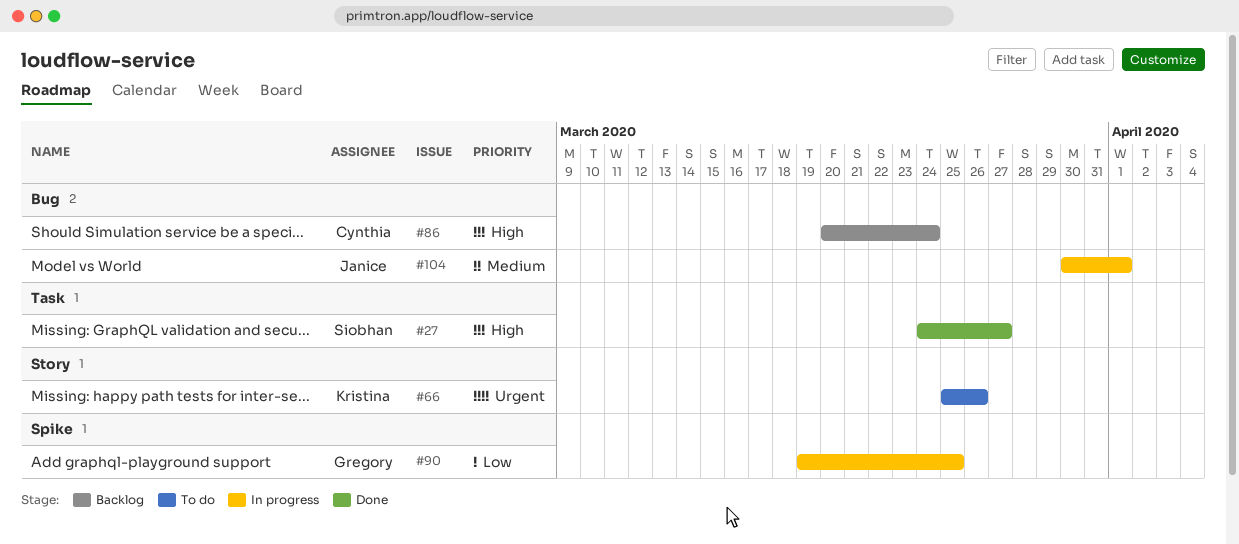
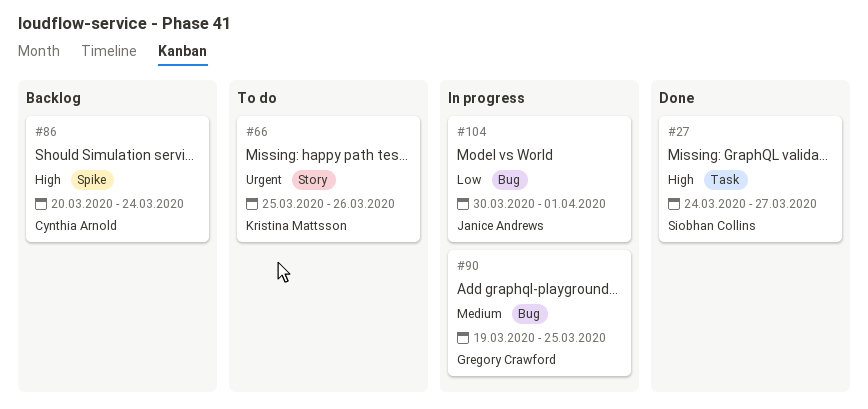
#86, label: Bug -> Spike
#90, priority: Low -> Medium
#90, label: Spike -> Bug
#104, priority: Medium -> Low

